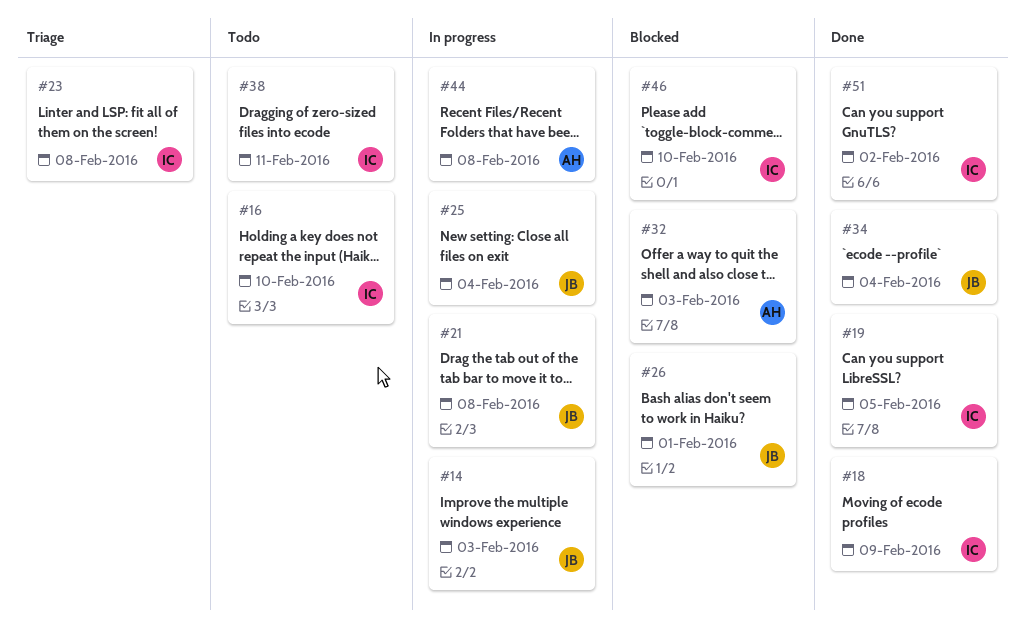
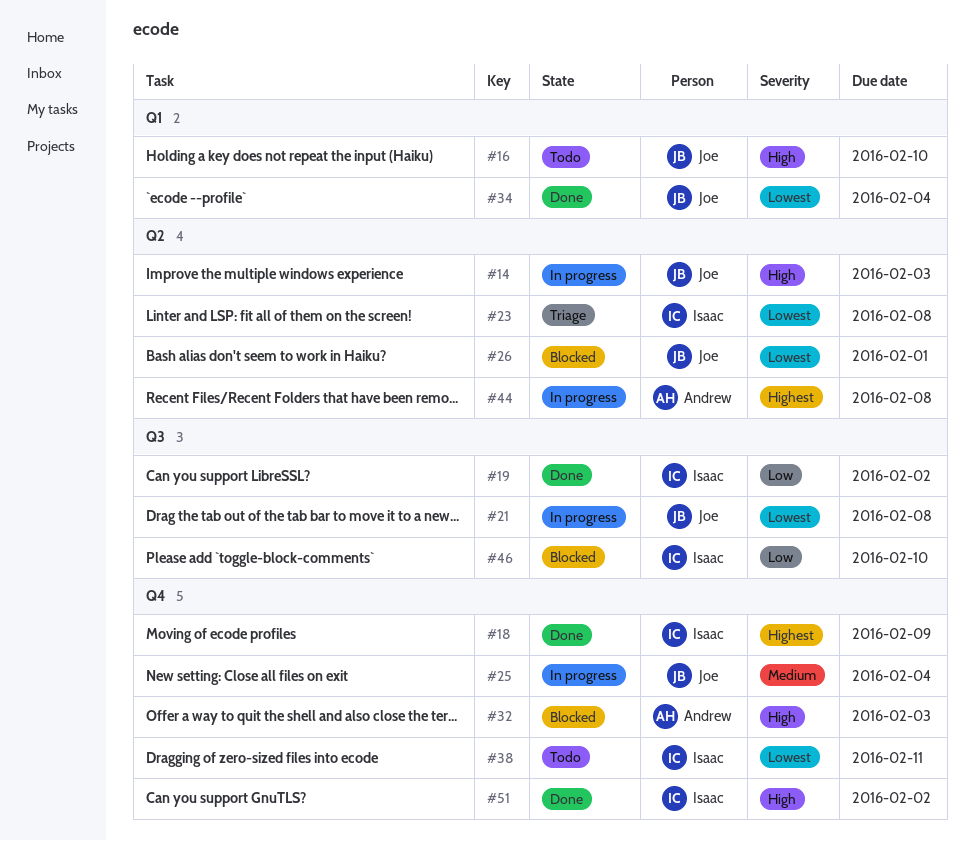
#16, owner: Isaac -> Joe
#19, due: Feb 5 -> Feb 2

